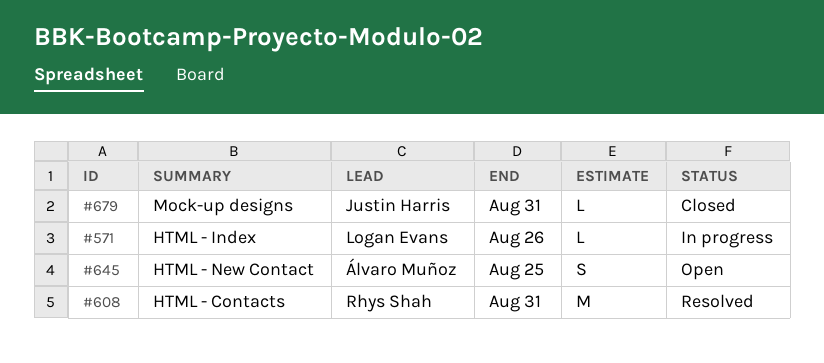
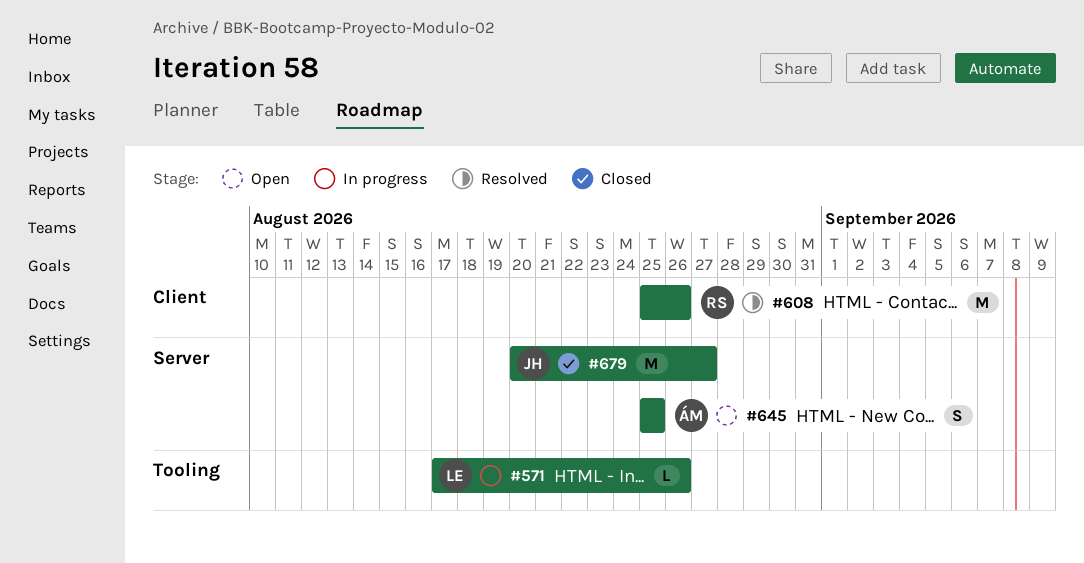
#608, due: Aug 31 -> Aug 26
#679, estimate: L -> M
#679, due: Aug 31 -> Aug 27

